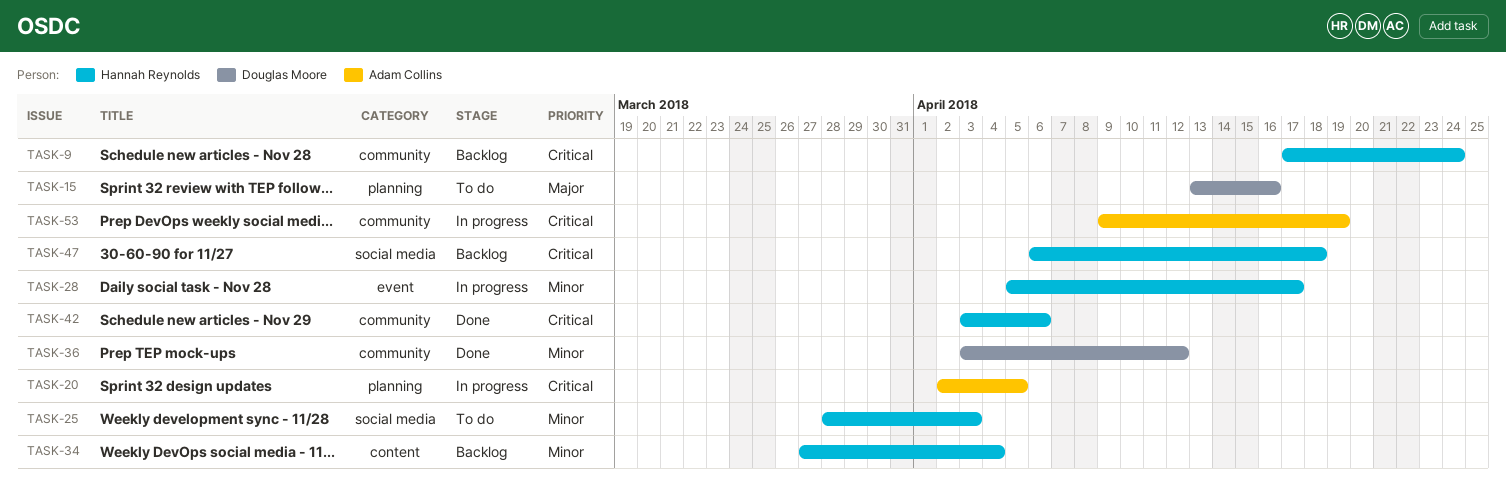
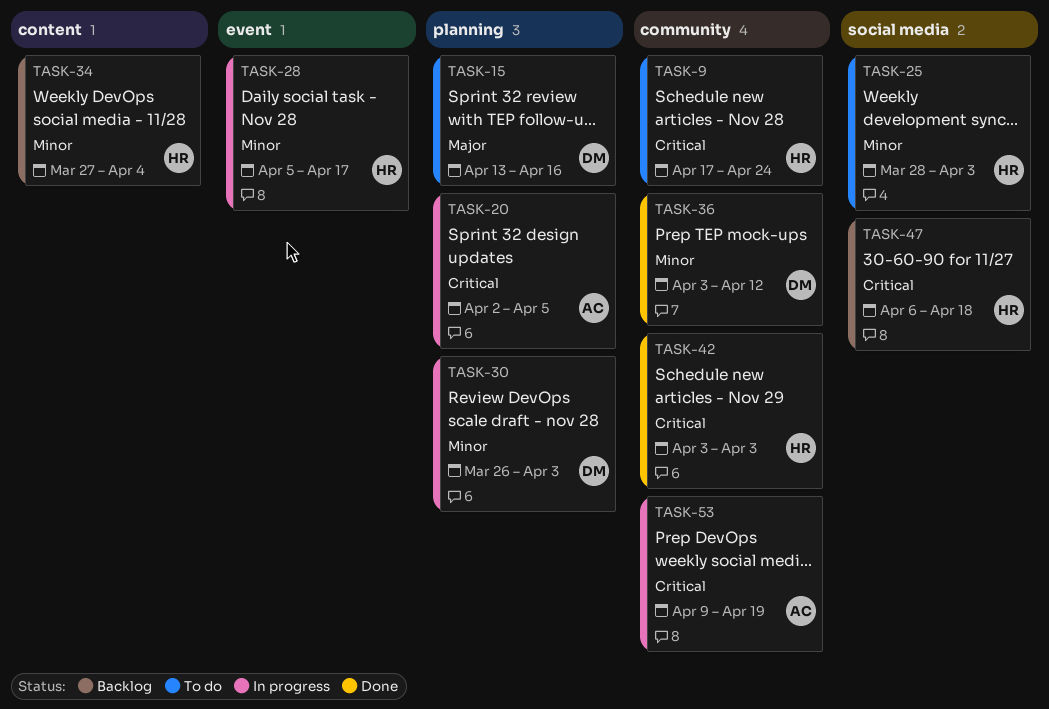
TASK-9, status: Backlog -> To do
TASK-30: none -> present
TASK-42, due: Apr 6 -> Apr 3

